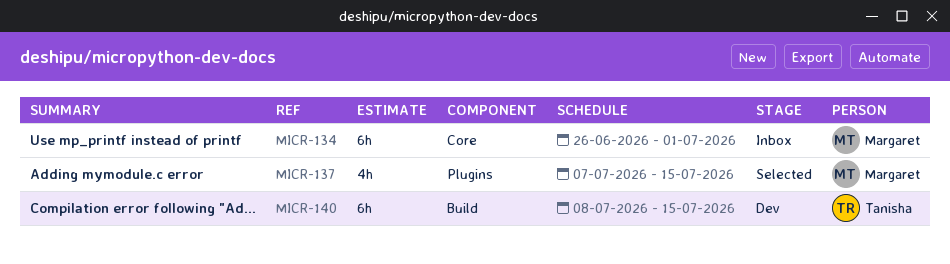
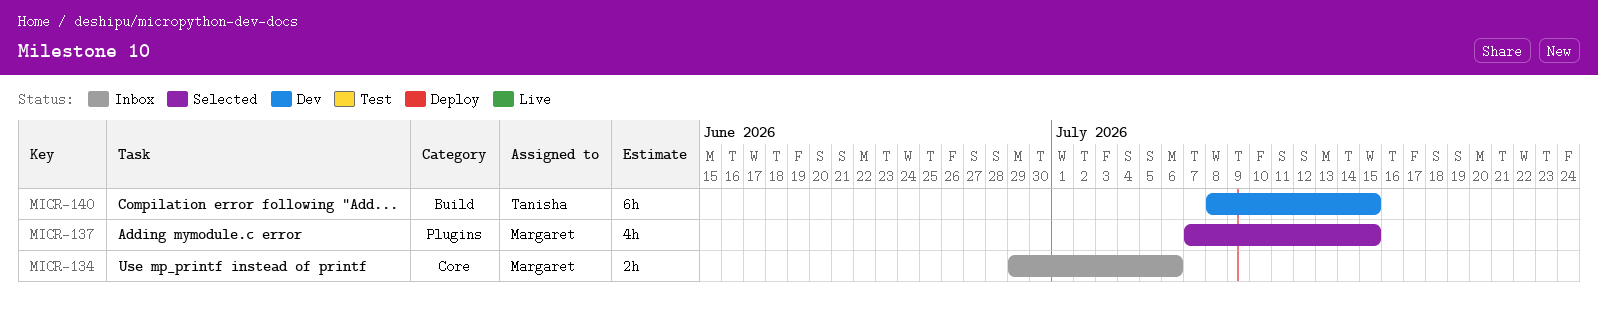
MICR-134, estimate: 6h -> 2h
MICR-134, start: Jun 26 -> Jun 29
MICR-134, due: Jul 1 -> Jul 6

